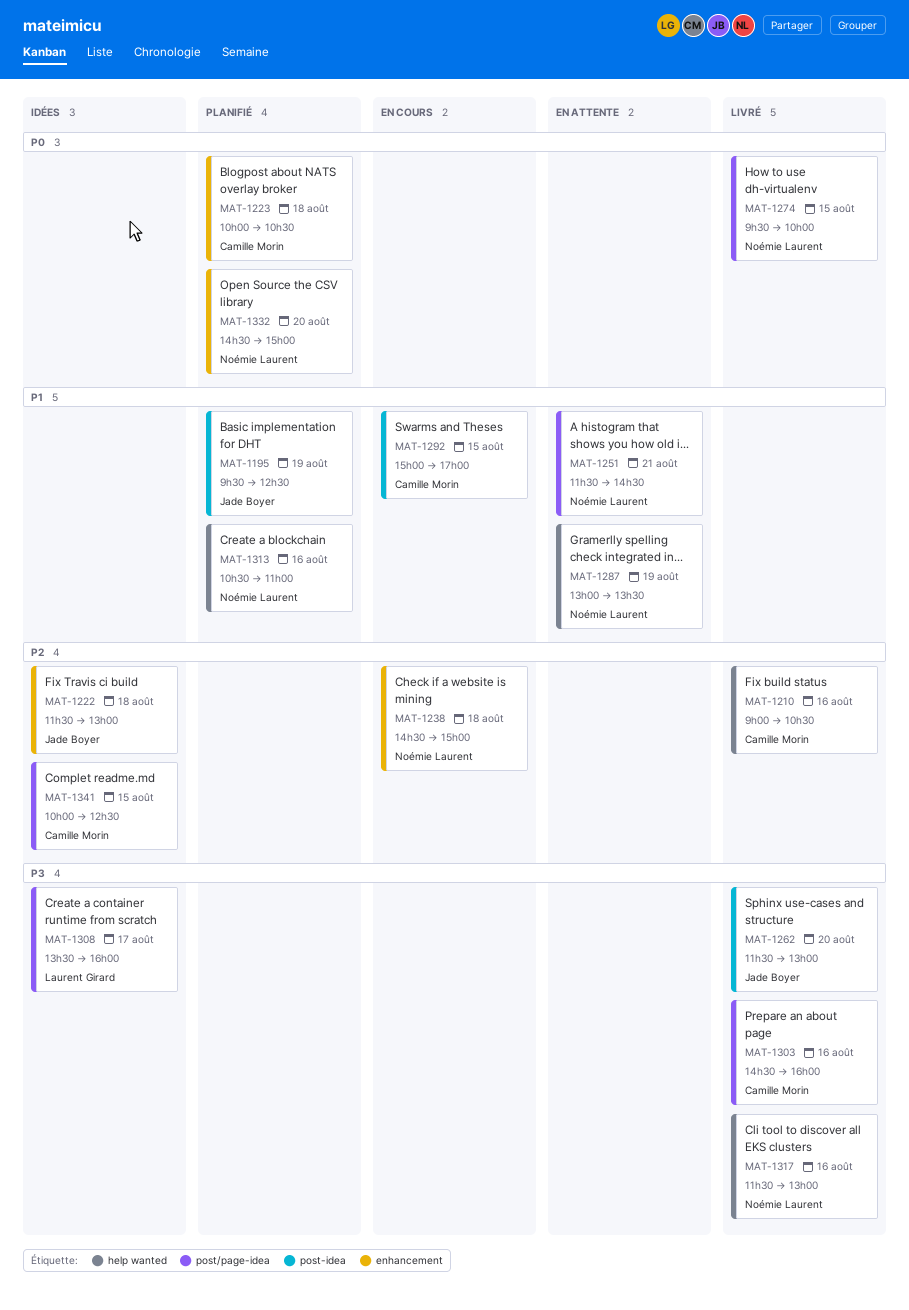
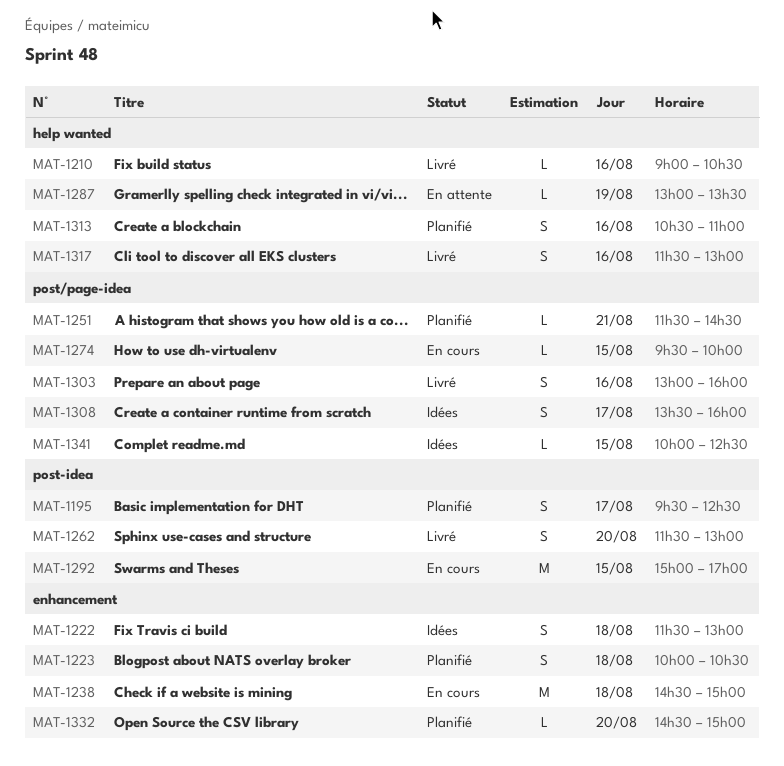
MAT-1195, day: Aug 19 -> Aug 17
MAT-1251, status: En attente -> Planifié
MAT-1274, status: Livré -> En cours
MAT-1303, begins: 14:30 -> 13:00

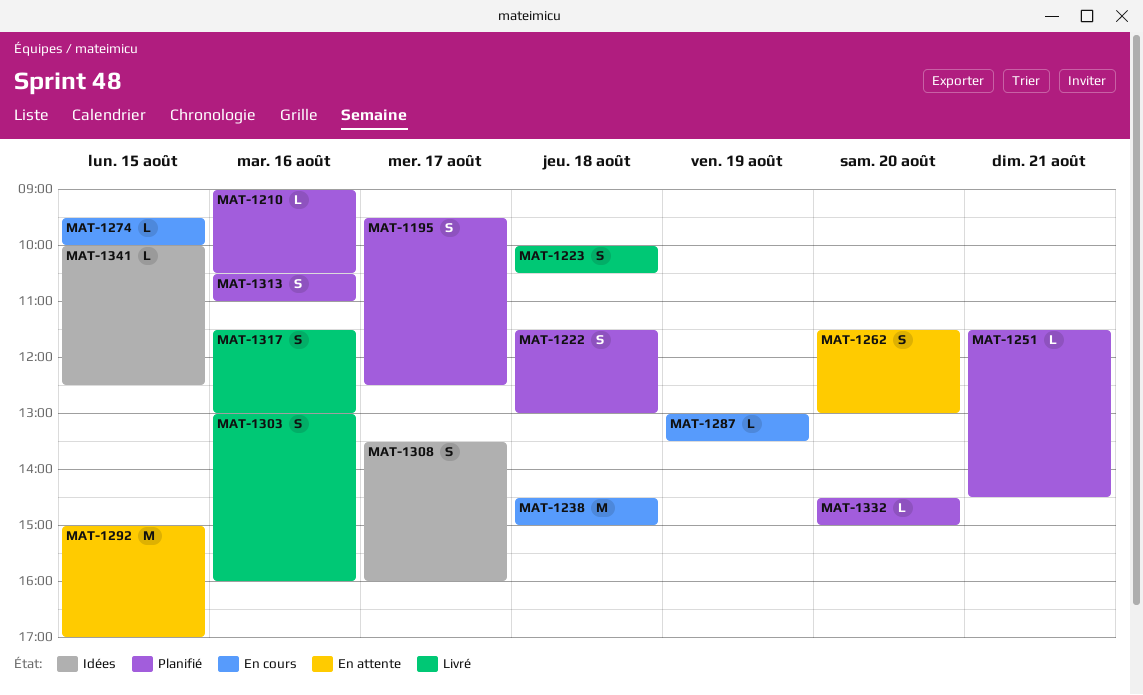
MAT-1210, status: Livré -> Planifié
MAT-1222, status: Idées -> Planifié
MAT-1223, status: Planifié -> Livré
MAT-1262, status: Livré -> En attente
MAT-1287, status: En attente -> En cours
MAT-1292, status: En cours -> En attente

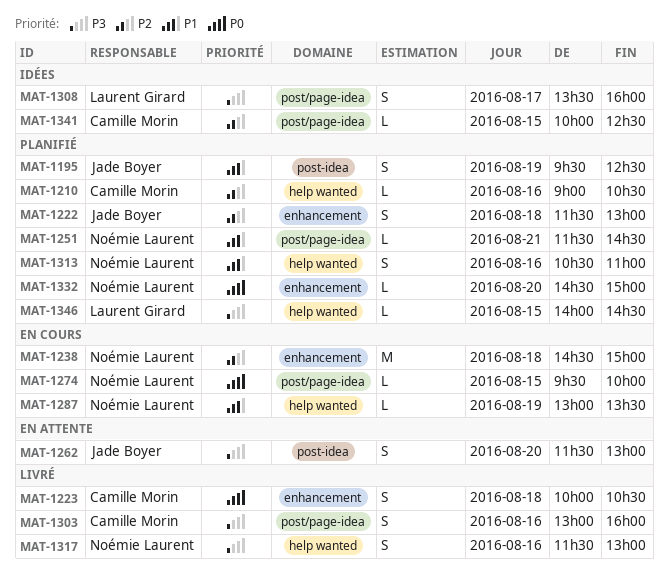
MAT-1195, day: Aug 17 -> Aug 19
MAT-1292: present -> none
MAT-1346: none -> present

